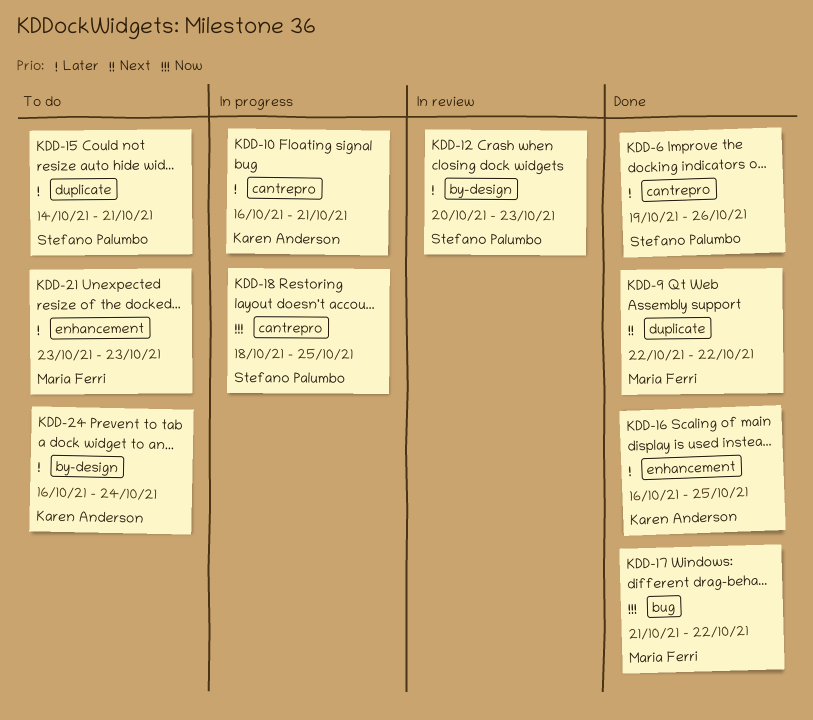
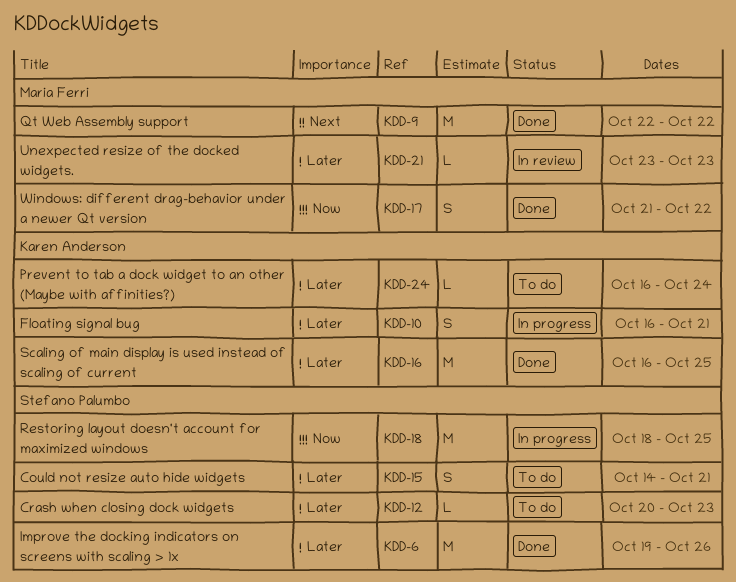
KDD-12, status: In review -> To do
KDD-21, status: To do -> In review

